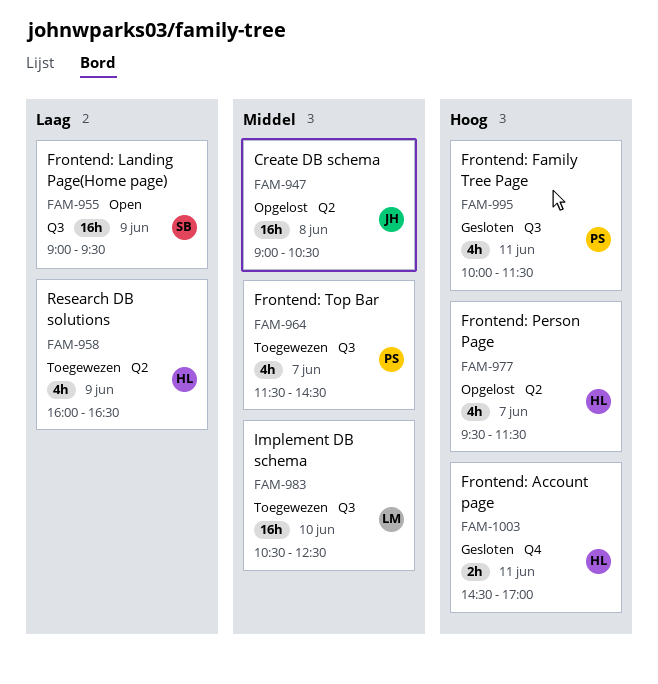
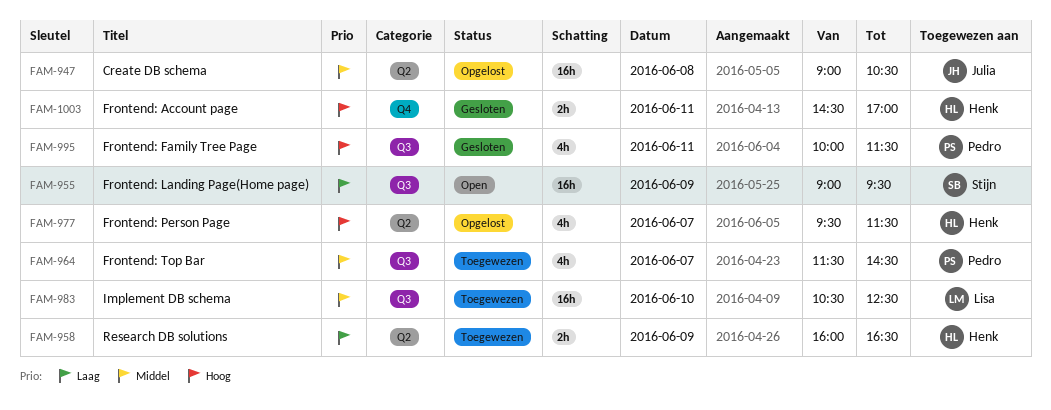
FAM-958, estimate: 4h -> 2h

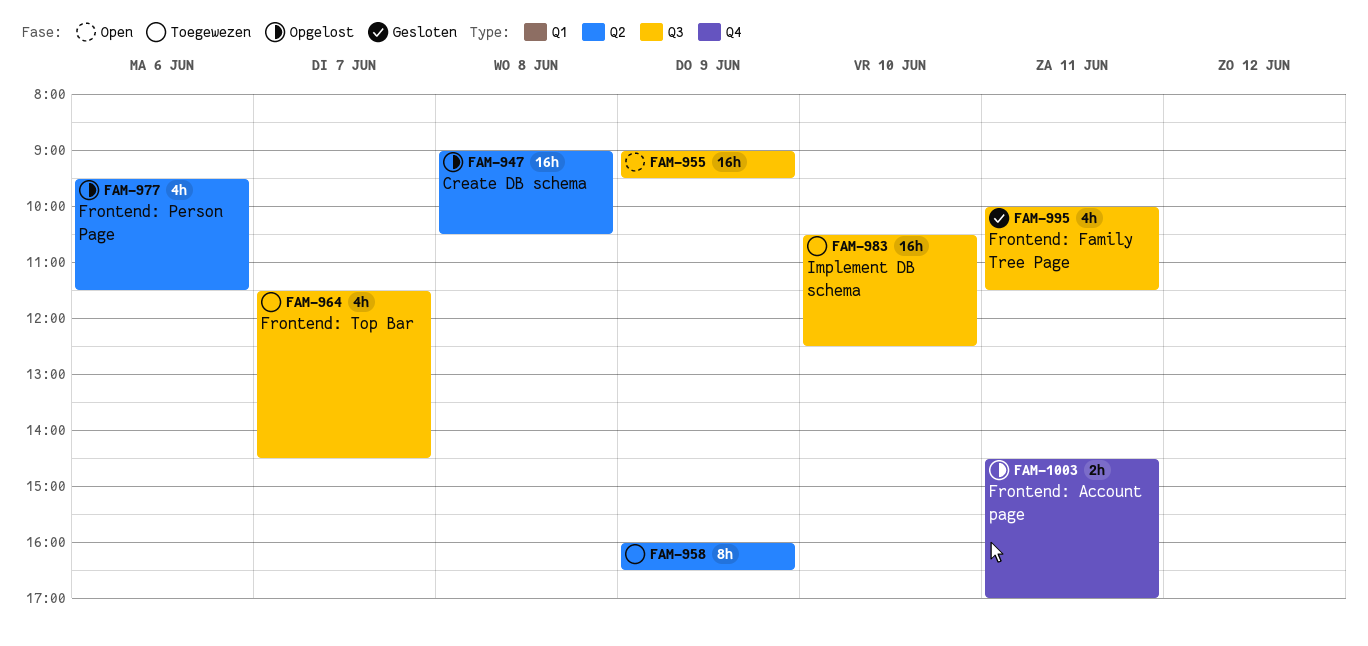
FAM-958, estimate: 2h -> 8h
FAM-977, day: Jun 7 -> Jun 6
FAM-1003, status: Gesloten -> Opgelost

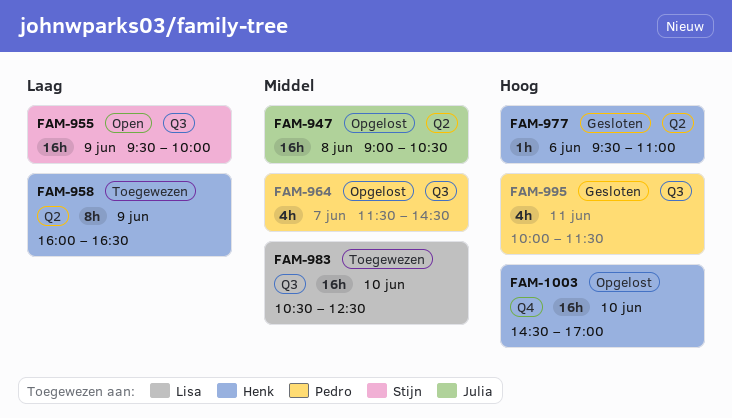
FAM-955, begins: 09:00 -> 09:30
FAM-955, ends: 09:30 -> 10:00
FAM-964, status: Toegewezen -> Opgelost
FAM-977, status: Opgelost -> Gesloten
FAM-977, estimate: 4h -> 1h
FAM-977, ends: 11:30 -> 11:00
FAM-1003, estimate: 2h -> 16h
FAM-1003, day: Jun 11 -> Jun 10

